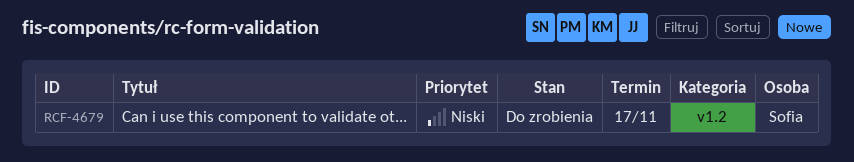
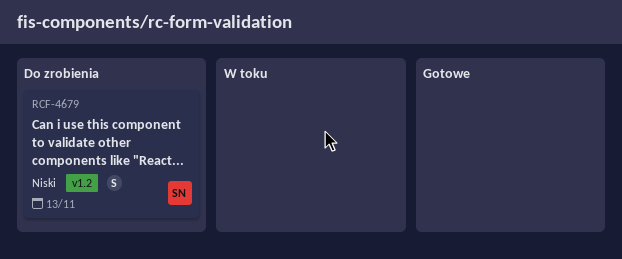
RCF-4679, due: Nov 17 -> Nov 13

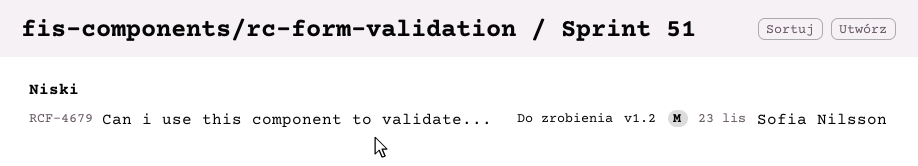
RCF-4679, estimate: S -> M
RCF-4679, due: Nov 13 -> Nov 23

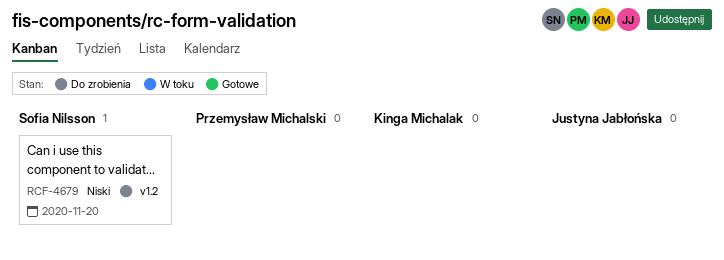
RCF-4679, due: Nov 23 -> Nov 20

